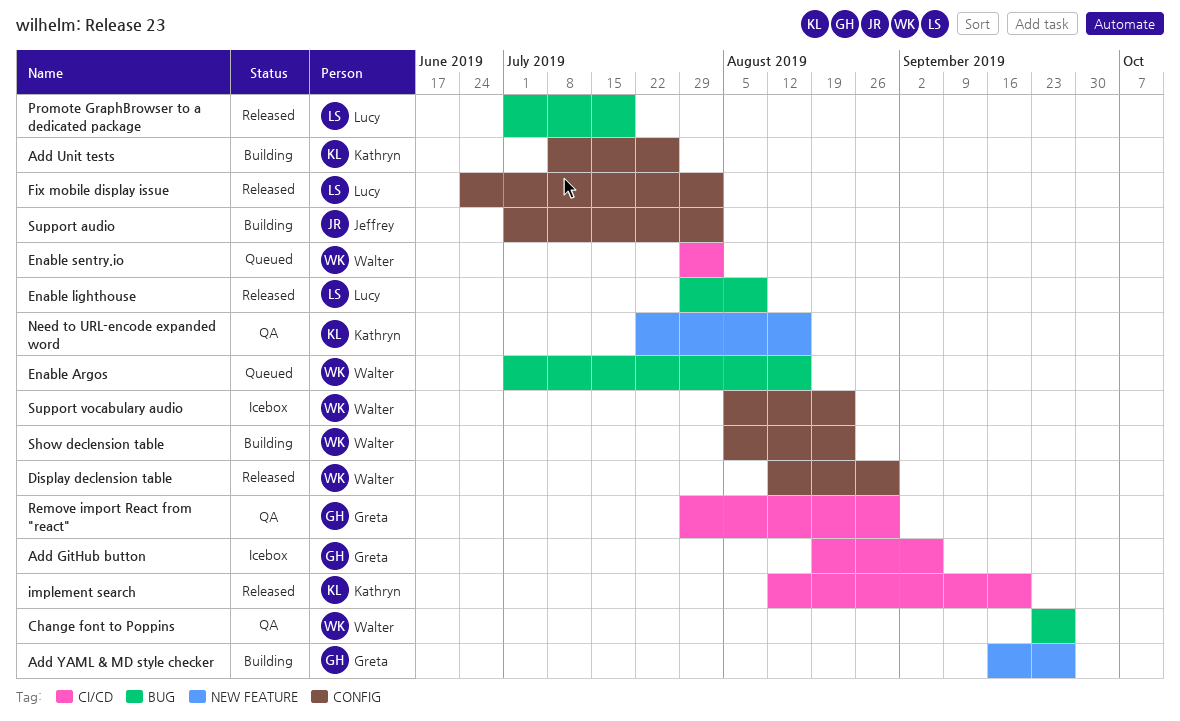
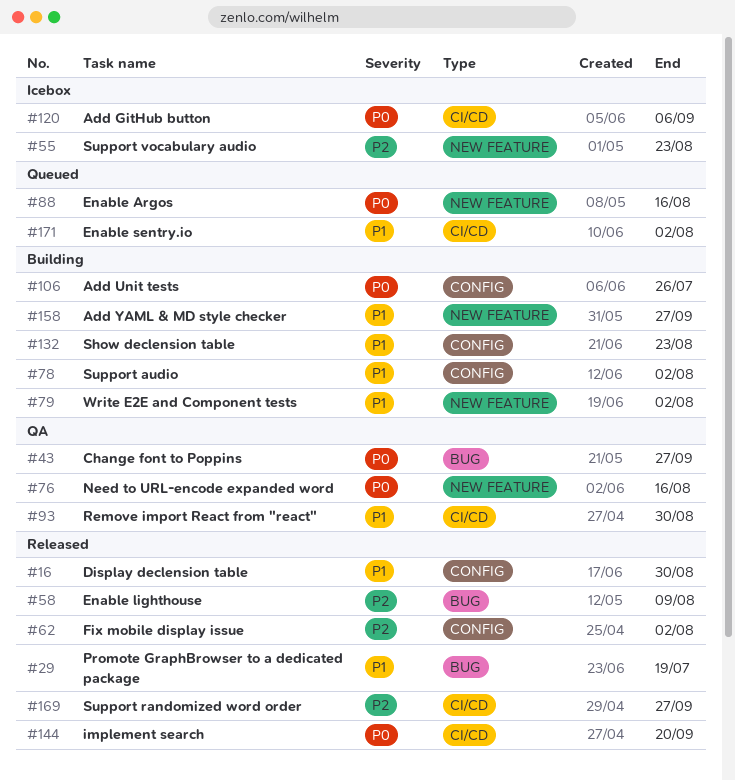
Enable Argos, label: BUG -> NEW FEATURE
Support randomized word order: none -> present
Support vocabulary audio, label: CONFIG -> NEW FEATURE
Write E2E and Component tests: none -> present

